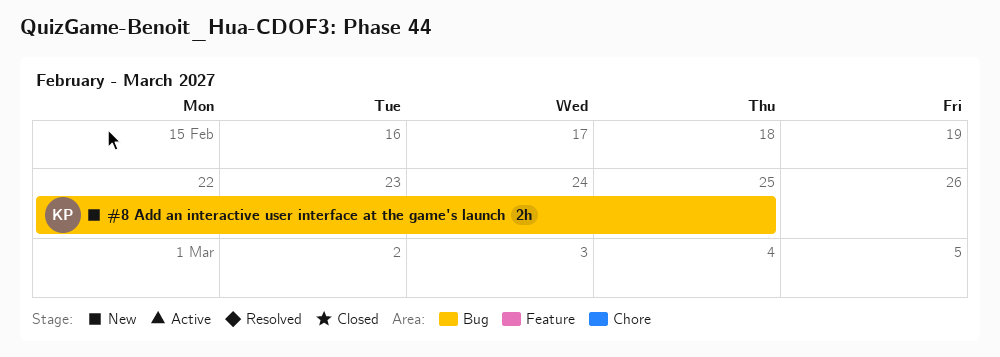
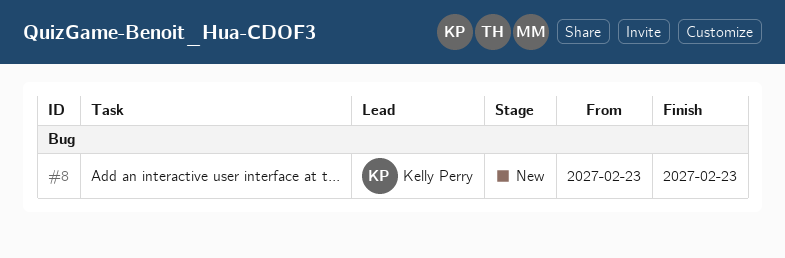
#8, start: Feb 22 -> Feb 23
#8, due: Feb 25 -> Feb 23

